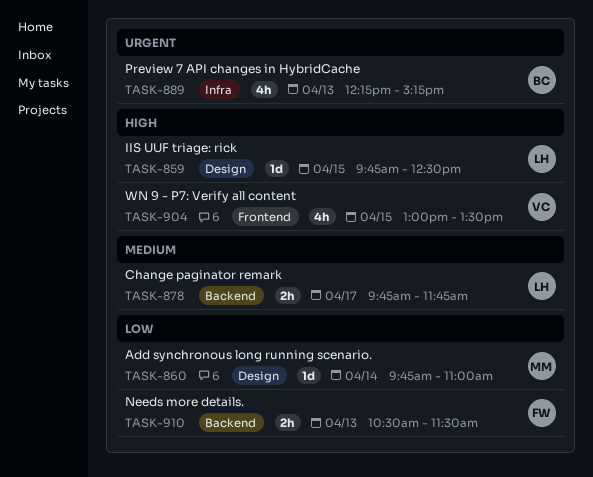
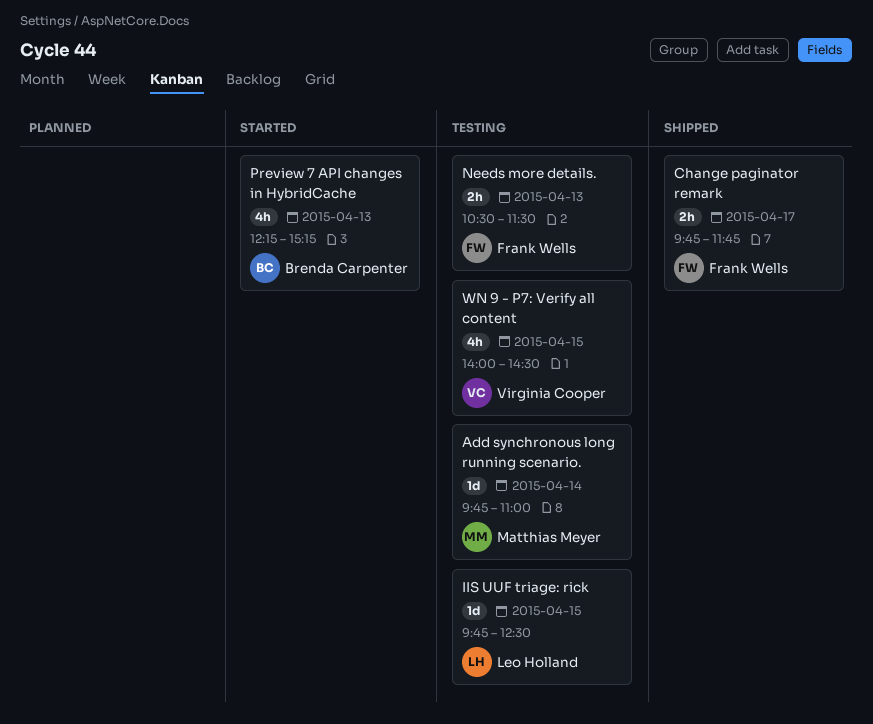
Change paginator remark, owner: Leo Holland -> Frank Wells
WN 9 - P7: Verify all content, begins: 13:00 -> 14:00
WN 9 - P7: Verify all content, ends: 13:30 -> 14:30

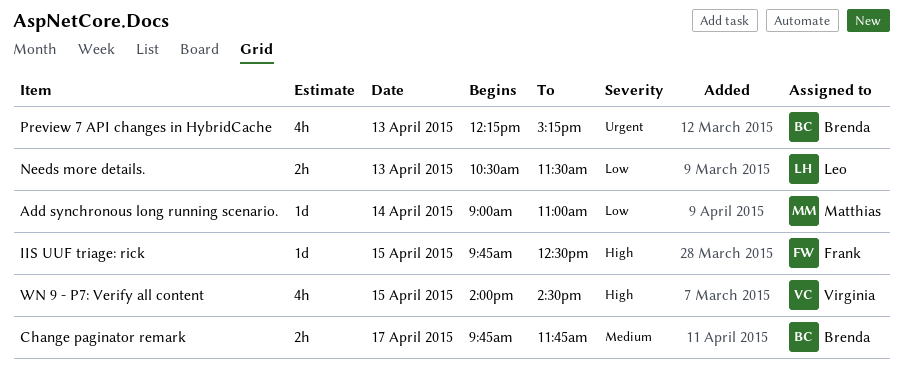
Add synchronous long running scenario., begins: 09:45 -> 09:00
Change paginator remark, owner: Frank Wells -> Brenda Carpenter
IIS UUF triage: rick, owner: Leo Holland -> Frank Wells
Needs more details., owner: Frank Wells -> Leo Holland

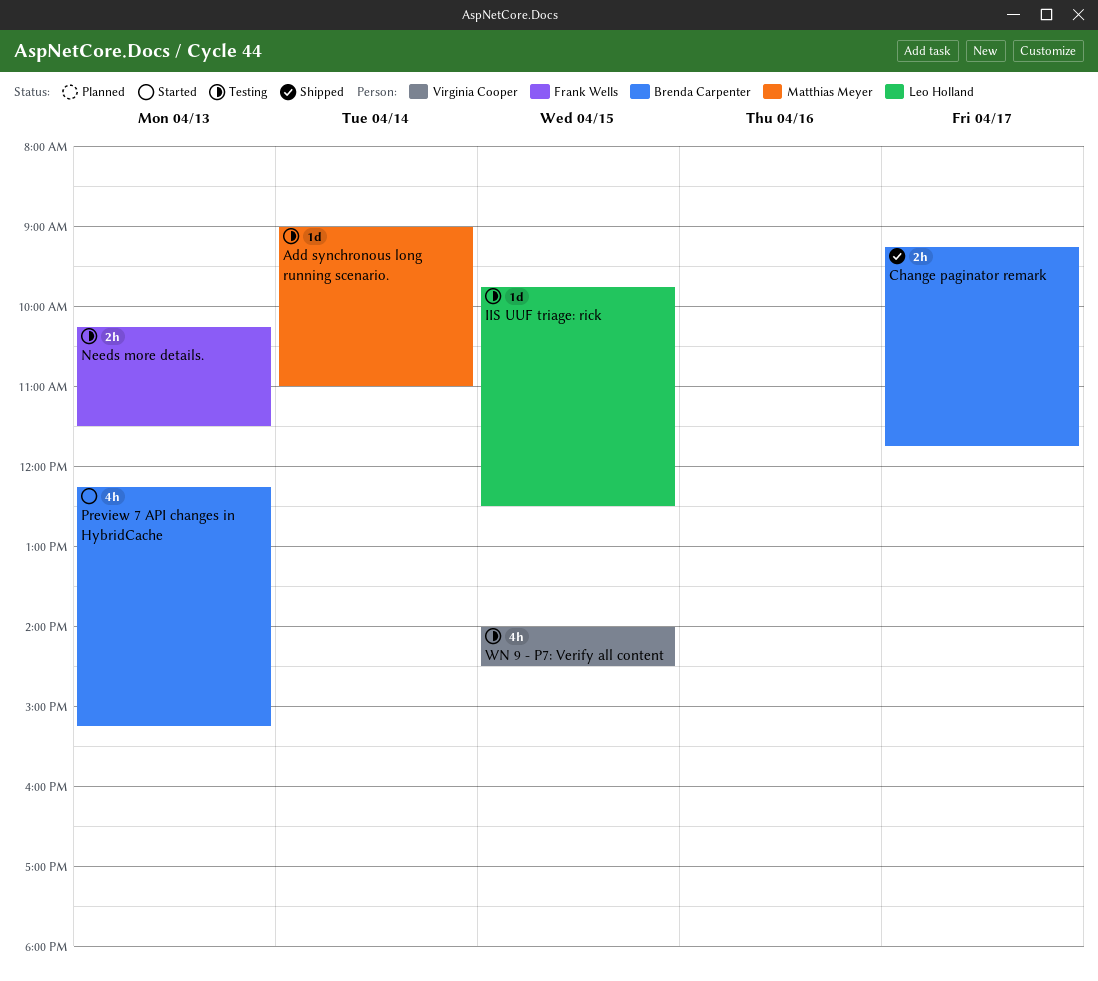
Change paginator remark, begins: 09:45 -> 09:15
IIS UUF triage: rick, owner: Frank Wells -> Leo Holland
Needs more details., owner: Leo Holland -> Frank Wells
Needs more details., begins: 10:30 -> 10:15

